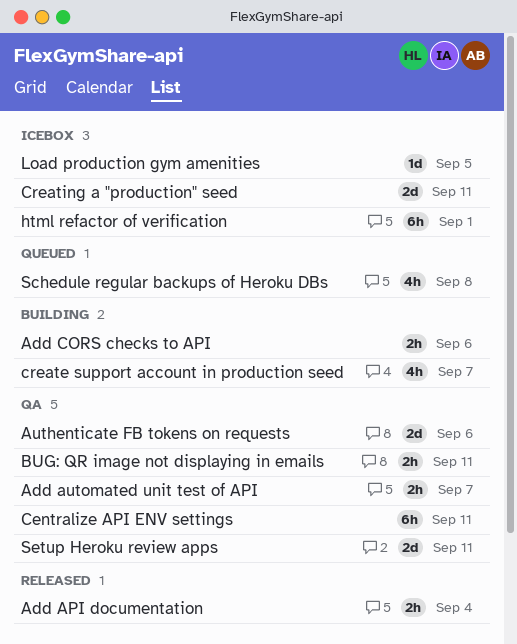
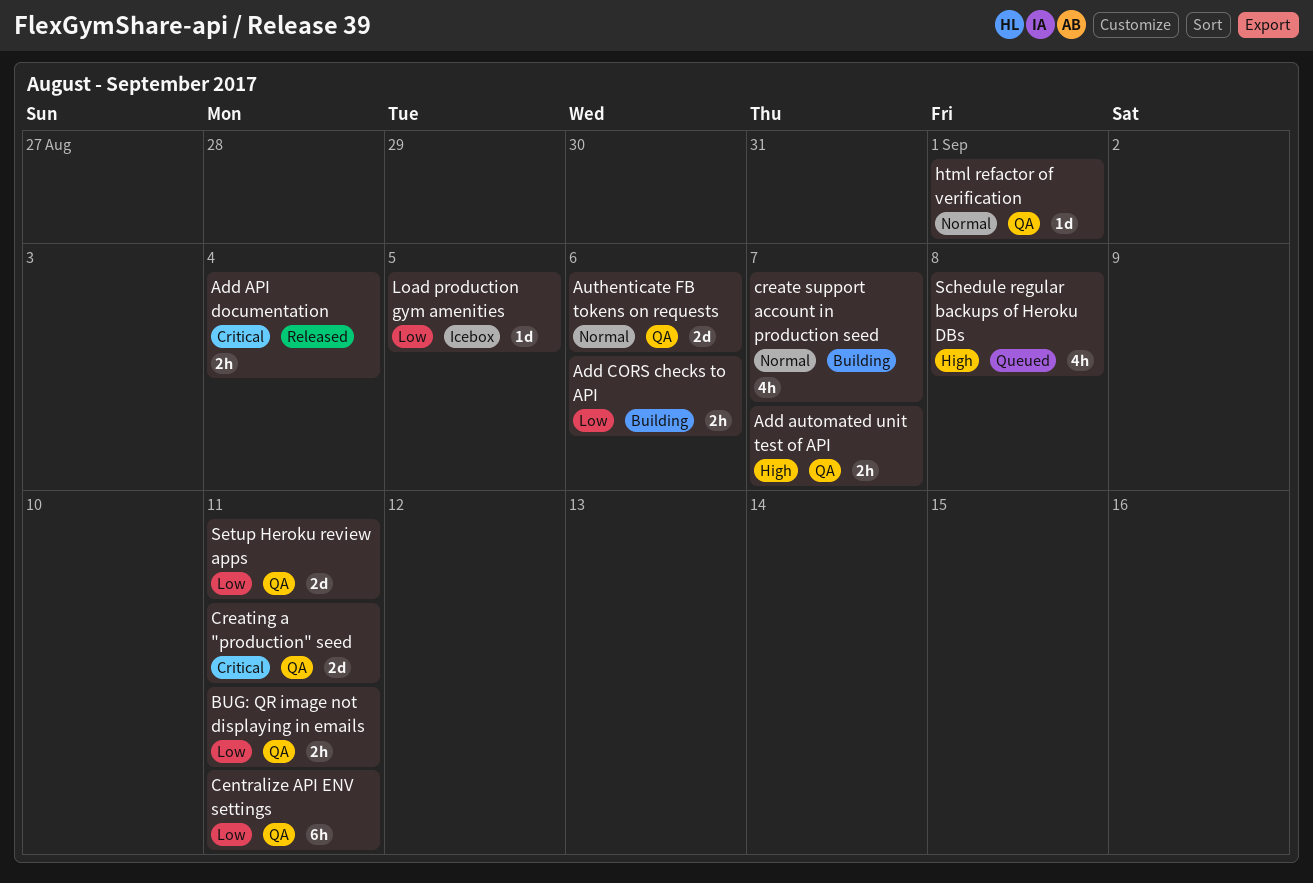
Creating a "production" seed, status: Icebox -> QA
html refactor of verification, status: Icebox -> QA
html refactor of verification, estimate: 6h -> 1d

